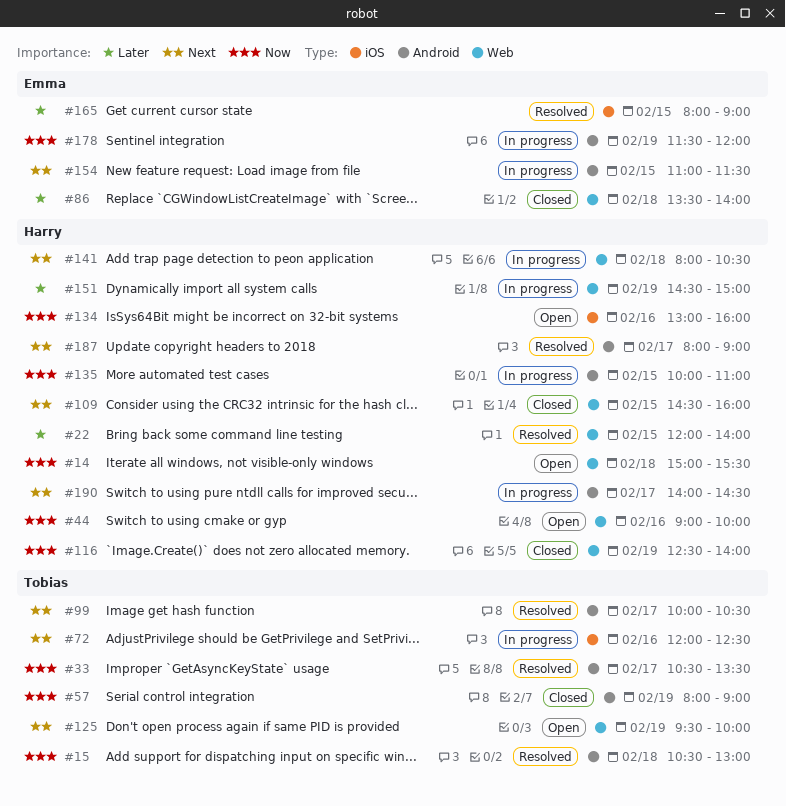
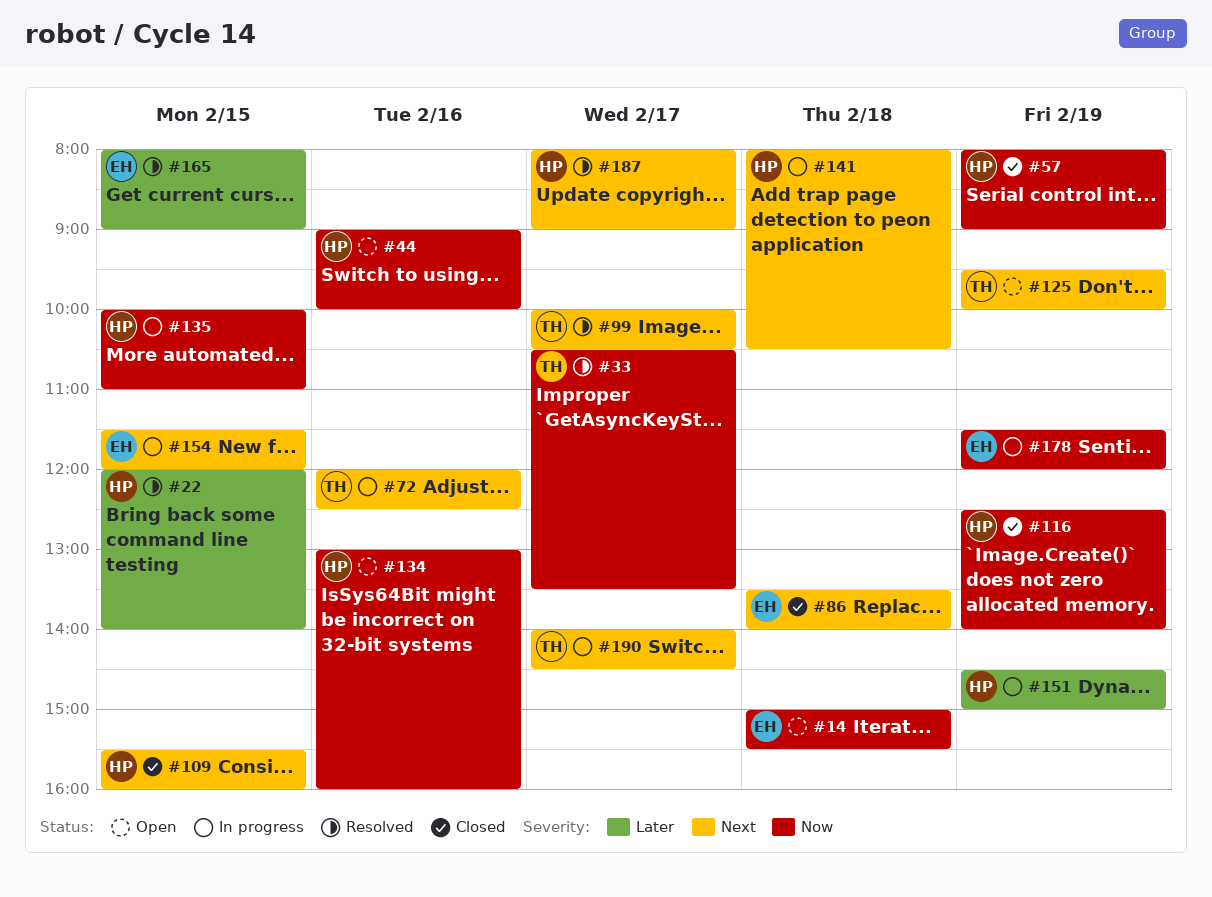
#14, owner: Harry -> Emma
#15: present -> none
#57, owner: Tobias -> Harry
#86, priority: Later -> Next
#109, begins: 14:30 -> 15:30
#154, begins: 11:00 -> 11:30
#154, ends: 11:30 -> 12:00
#190, owner: Harry -> Tobias

